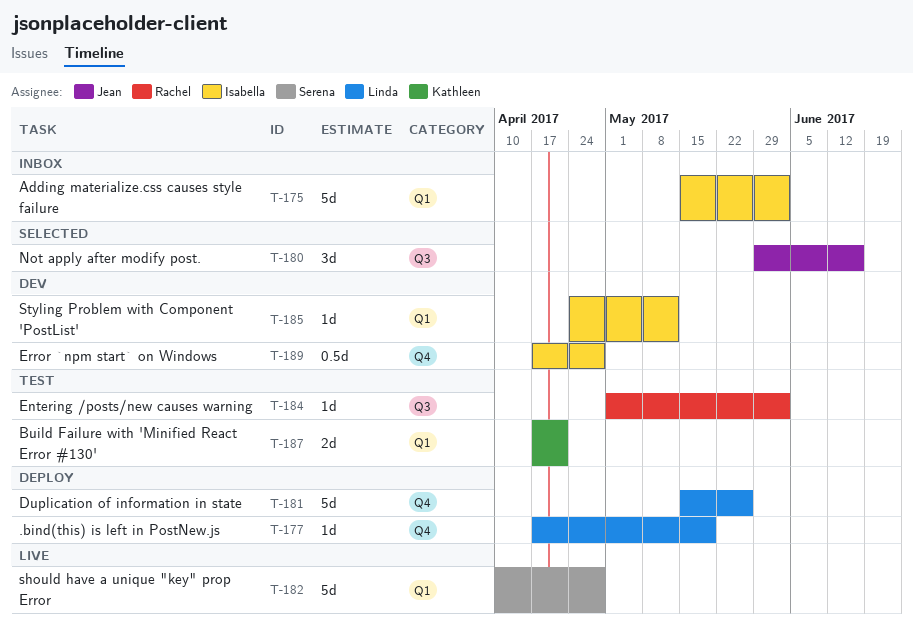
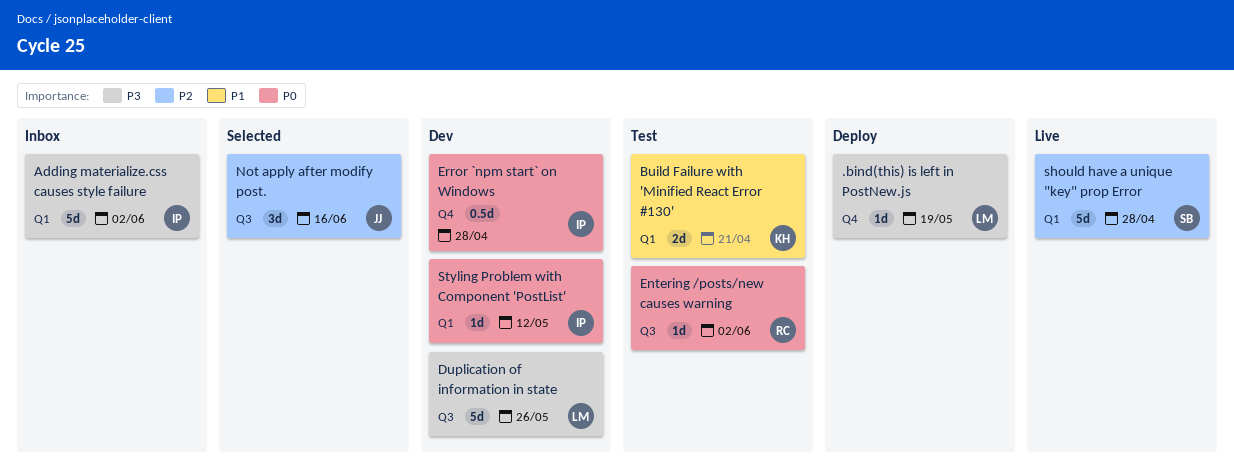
Duplication of information in state, status: Deploy -> Dev
Duplication of information in state, label: Q4 -> Q3

